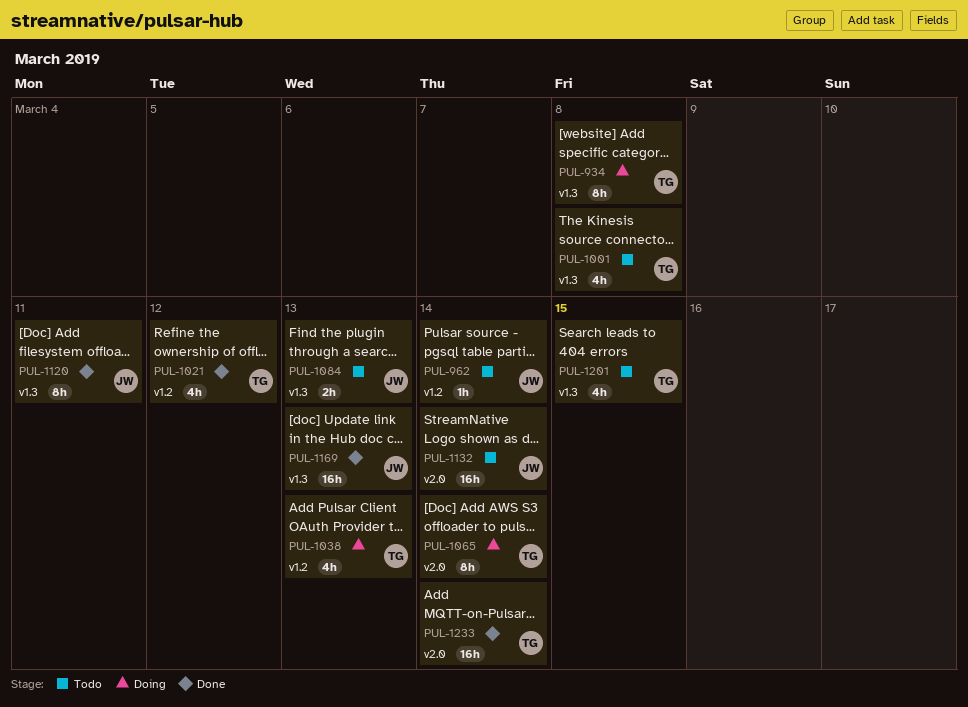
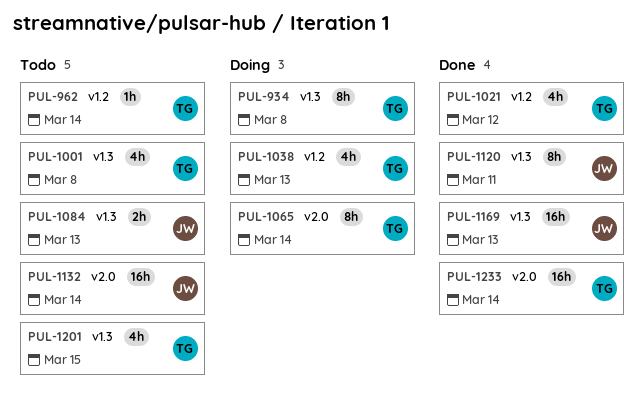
PUL-962, owner: JW -> TG

